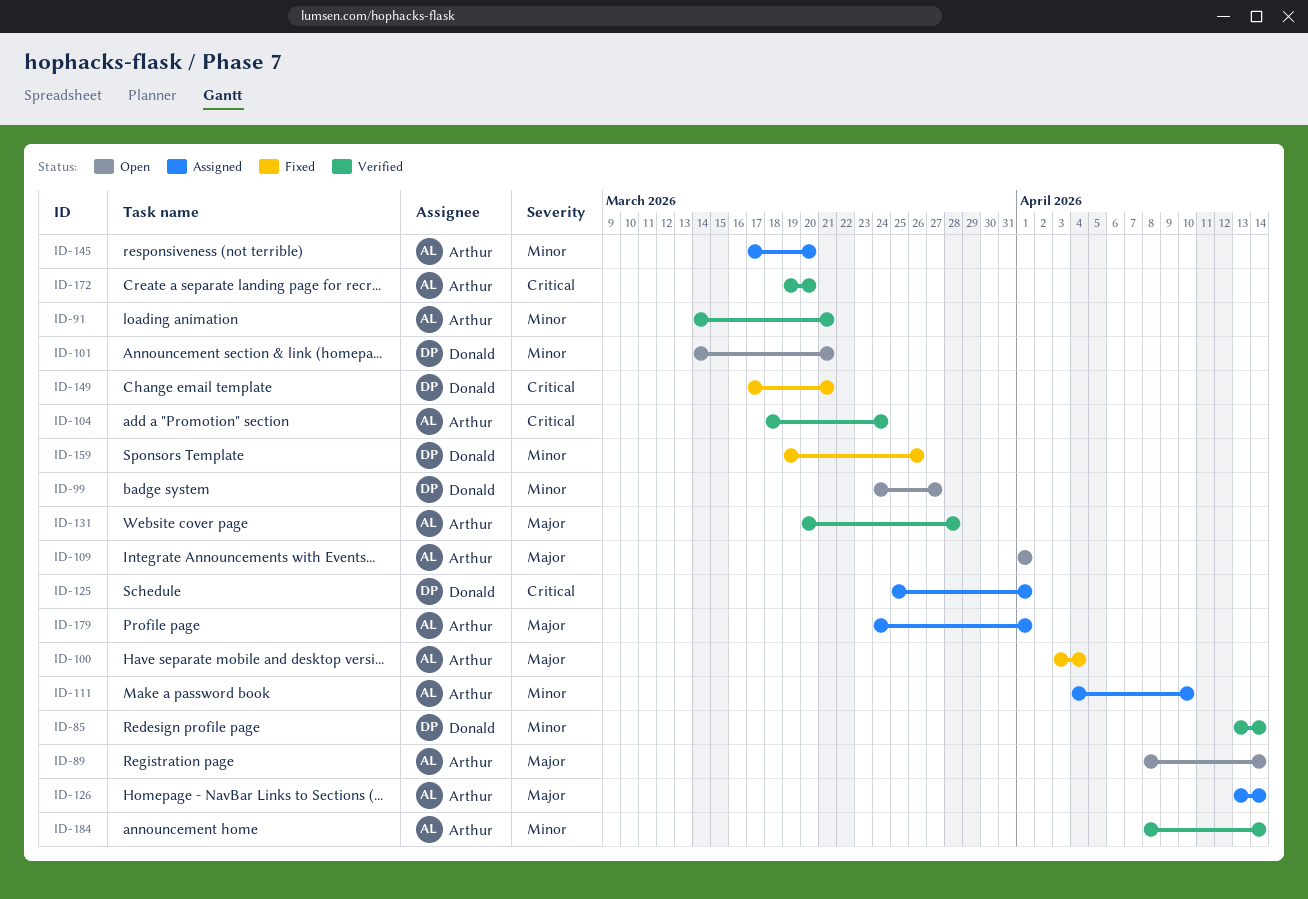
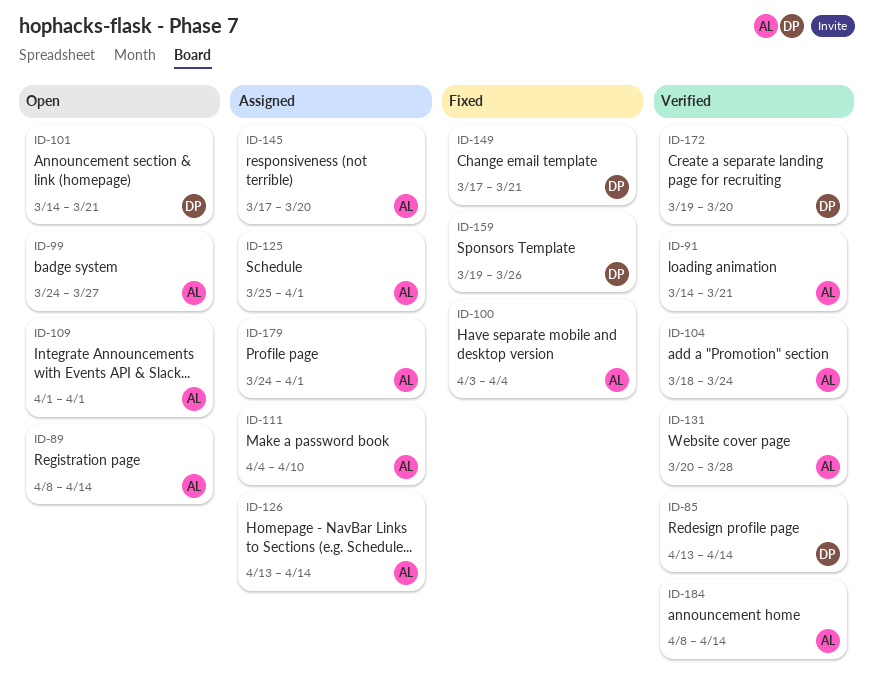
ID-99, owner: Donald -> Arthur
ID-125, owner: Donald -> Arthur
ID-172, owner: Arthur -> Donald

